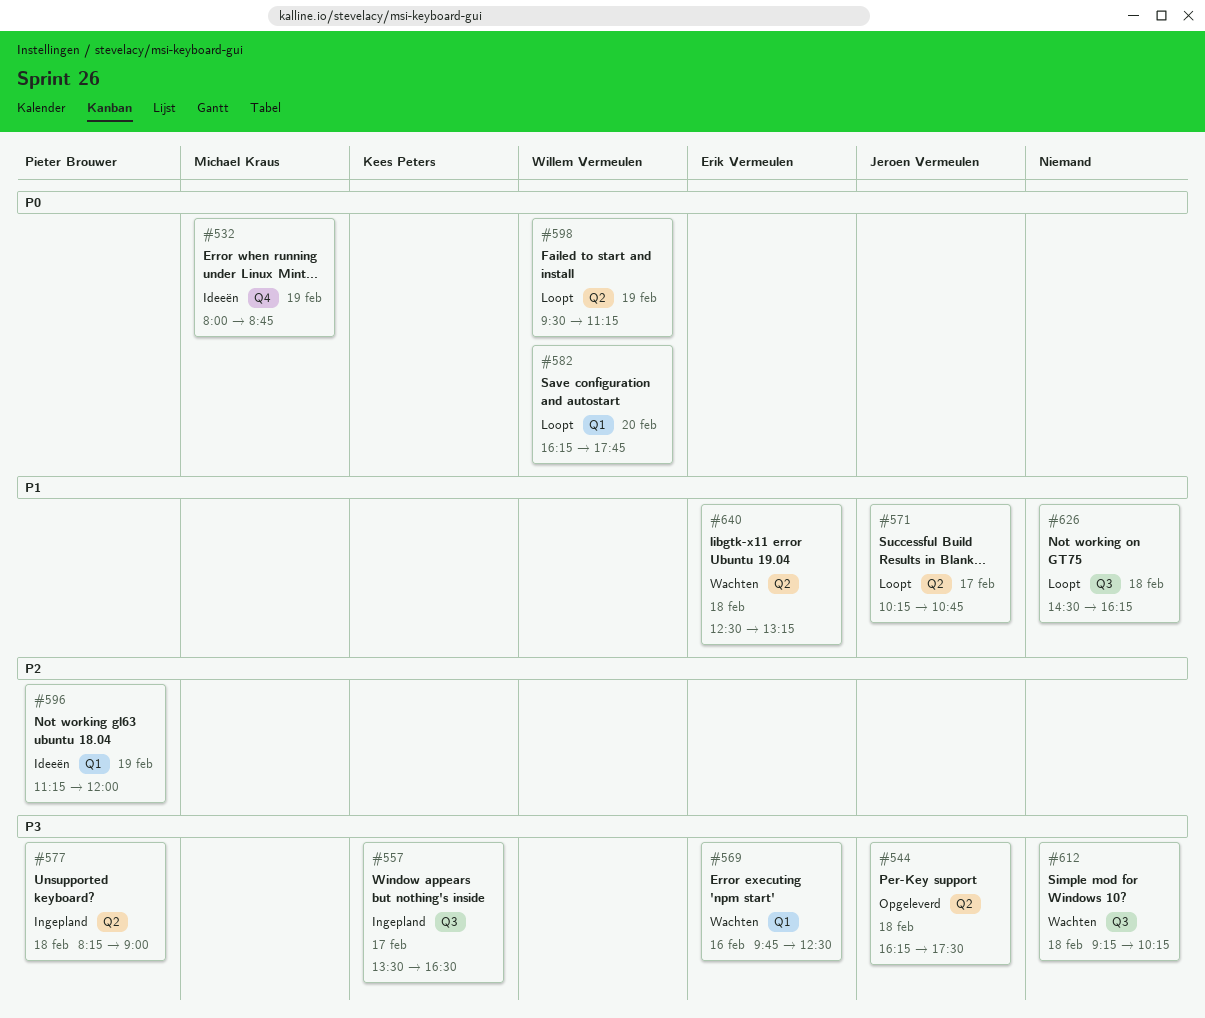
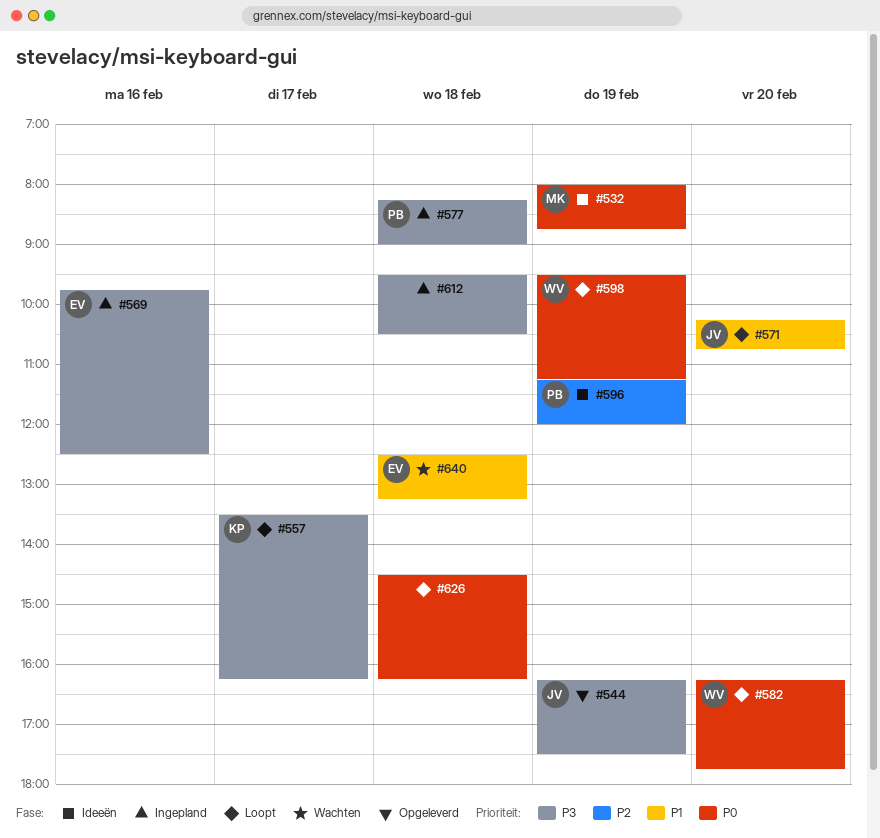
#544, day: Feb 18 -> Feb 19
#557, status: Ingepland -> Loopt
#557, ends: 16:30 -> 16:15
#569, status: Wachten -> Ingepland
#571, day: Feb 17 -> Feb 20
#612, status: Wachten -> Ingepland
#612, begins: 09:15 -> 09:30
#612, ends: 10:15 -> 10:30
#626, priority: P1 -> P0

